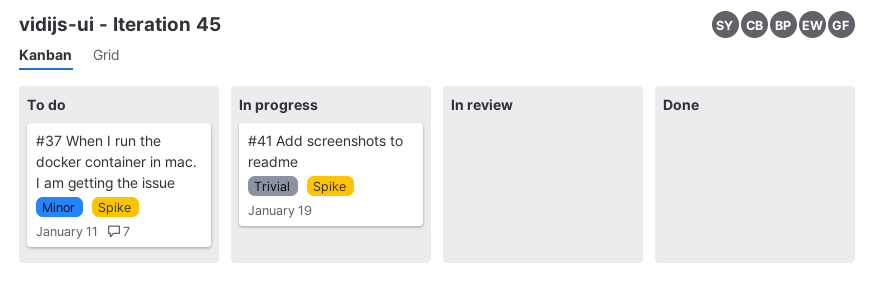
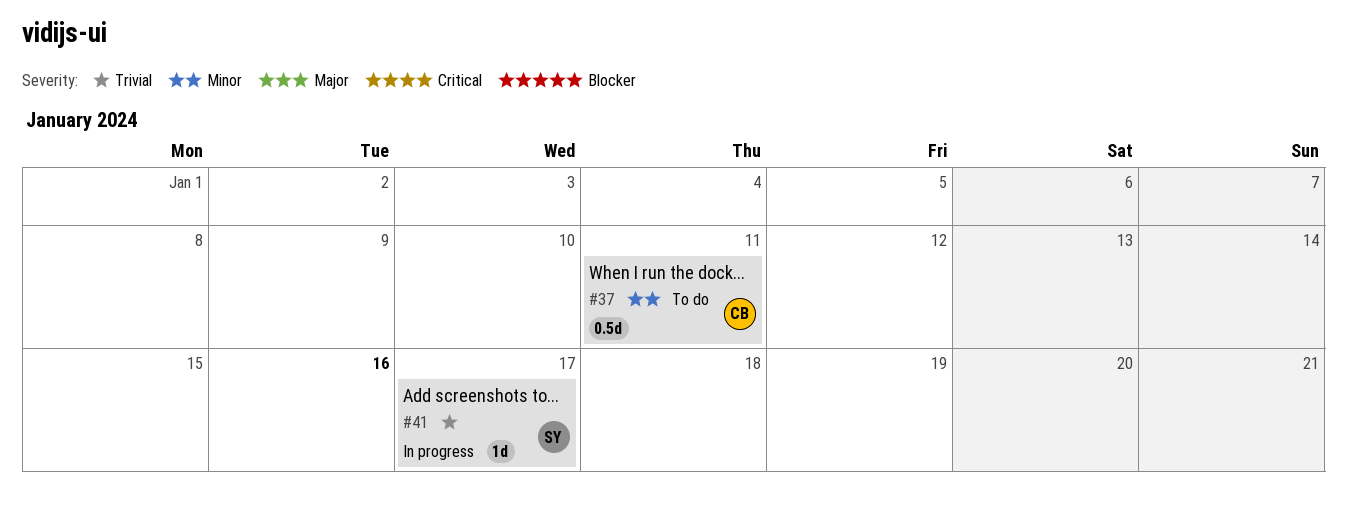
#41, due: Jan 19 -> Jan 17

